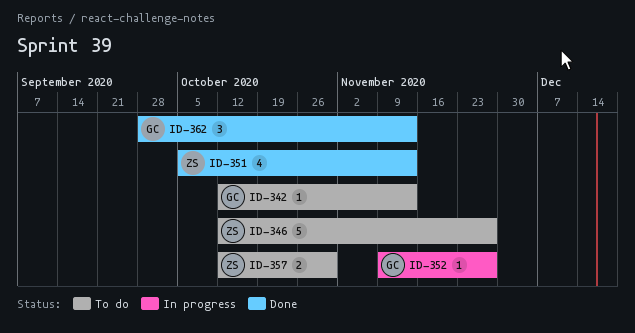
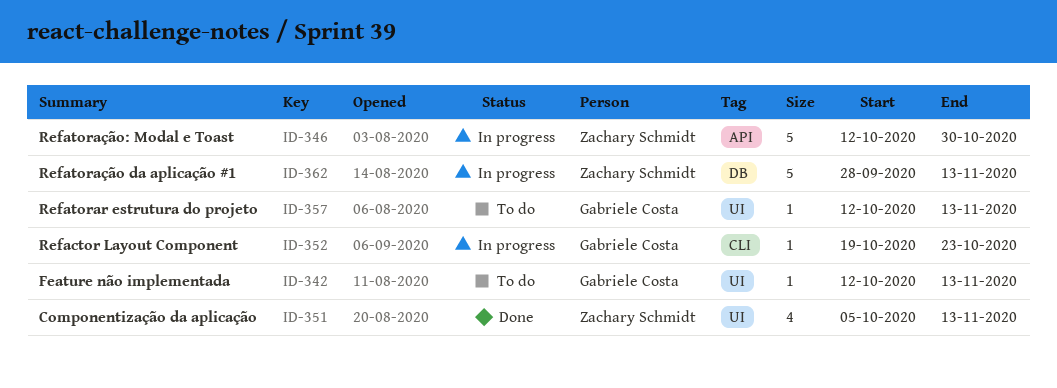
ID-346, status: To do -> In progress
ID-346, due: Nov 27 -> Oct 30
ID-352, start: Nov 9 -> Oct 19
ID-352, due: Nov 27 -> Oct 23
ID-357, owner: Zachary Schmidt -> Gabriele Costa
ID-357, estimate: 2 -> 1
ID-357, due: Oct 30 -> Nov 13
ID-362, status: Done -> In progress
ID-362, owner: Gabriele Costa -> Zachary Schmidt
ID-362, estimate: 3 -> 5

